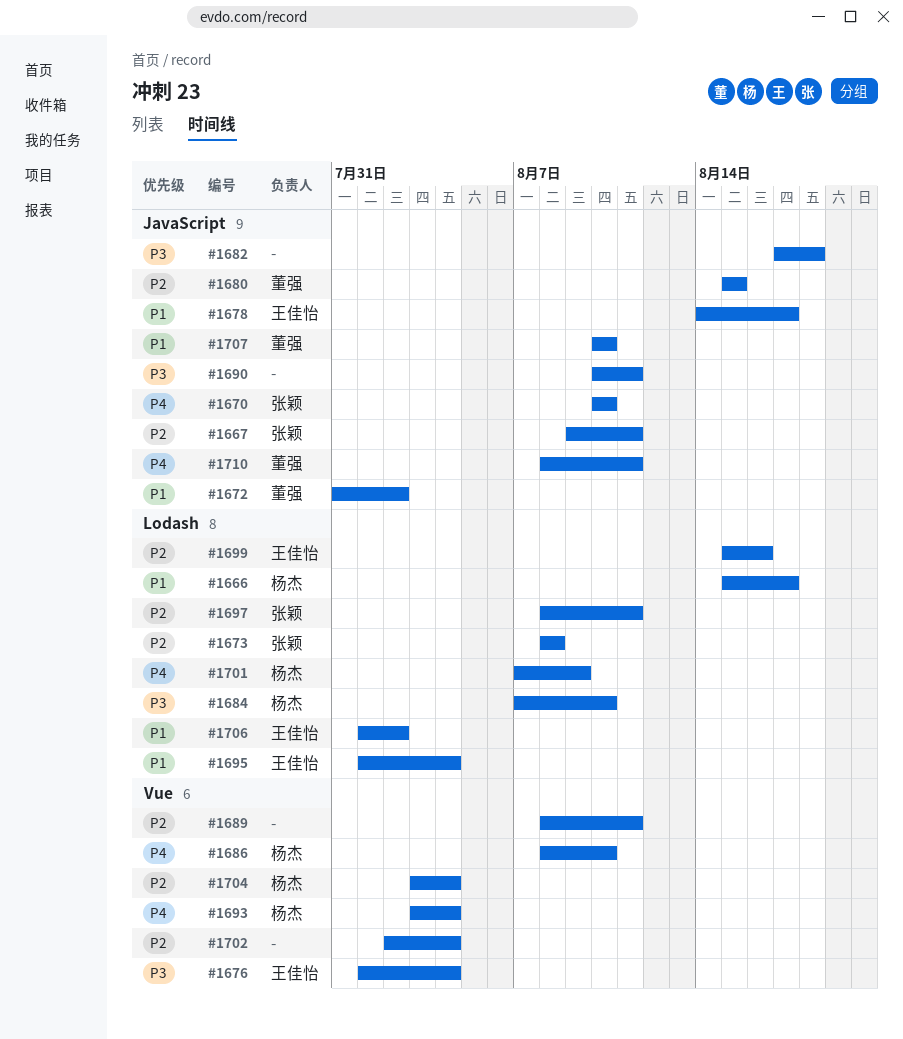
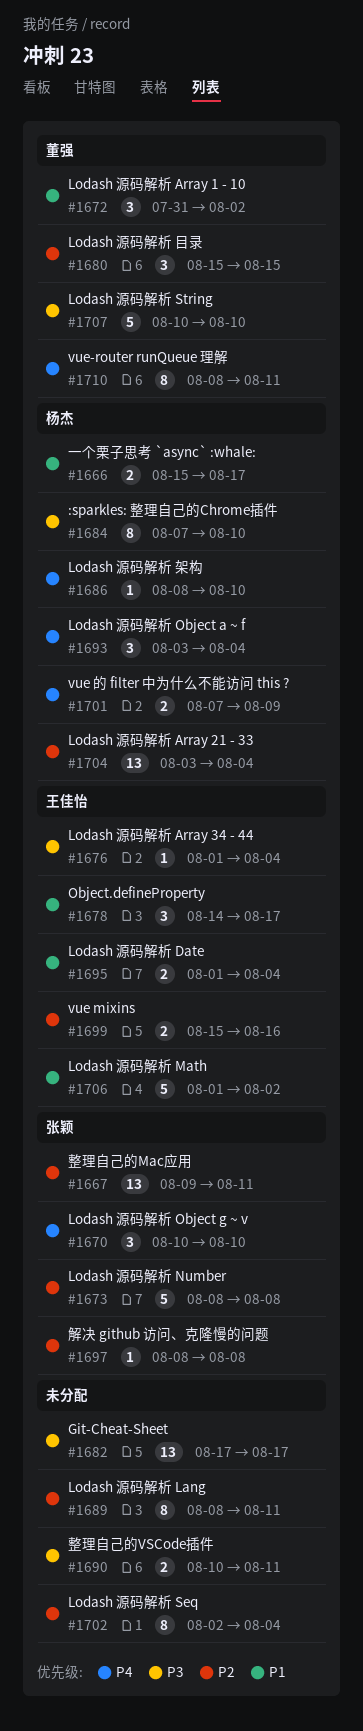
#1682, due: Aug 18 -> Aug 17
#1697, due: Aug 11 -> Aug 8
#1707, priority: P1 -> P3

